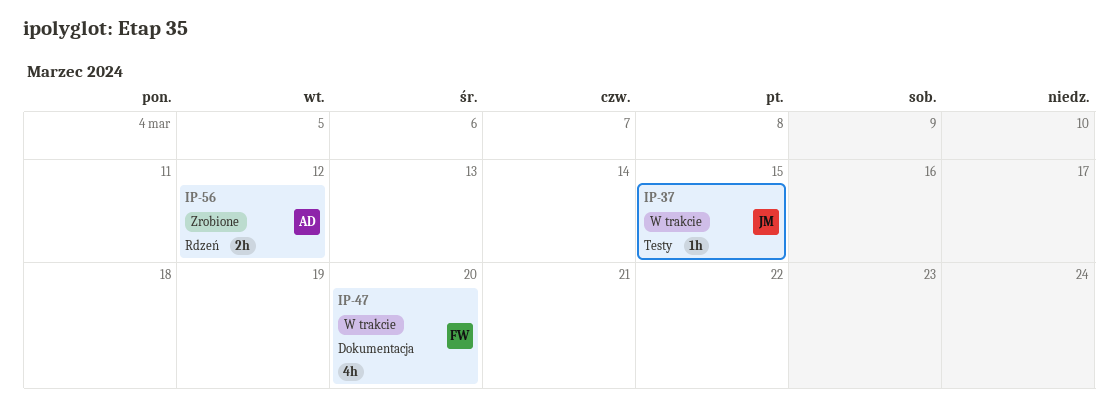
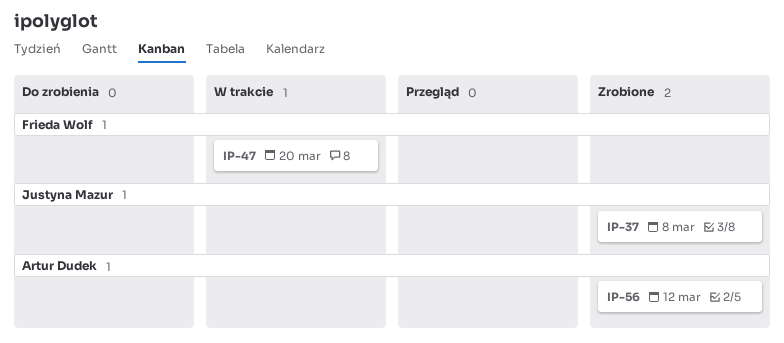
IP-37, status: W trakcie -> Zrobione
IP-37, due: Mar 15 -> Mar 8

